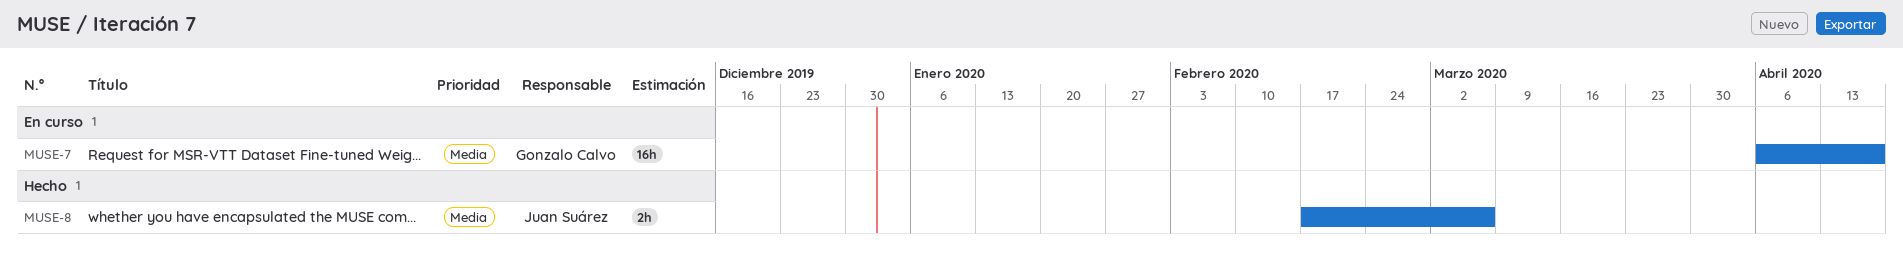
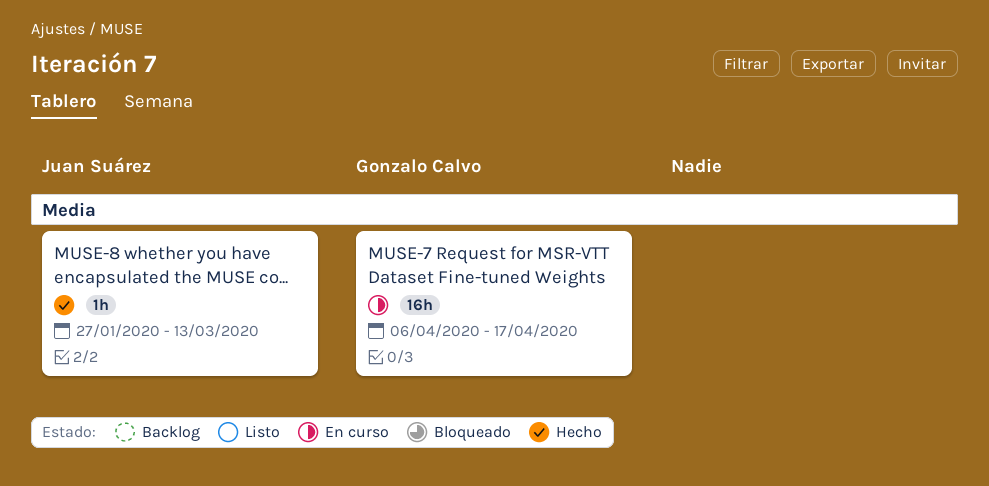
MUSE-8, estimate: 2h -> 1h
MUSE-8, start: Feb 17 -> Jan 27
MUSE-8, due: Mar 6 -> Mar 13

